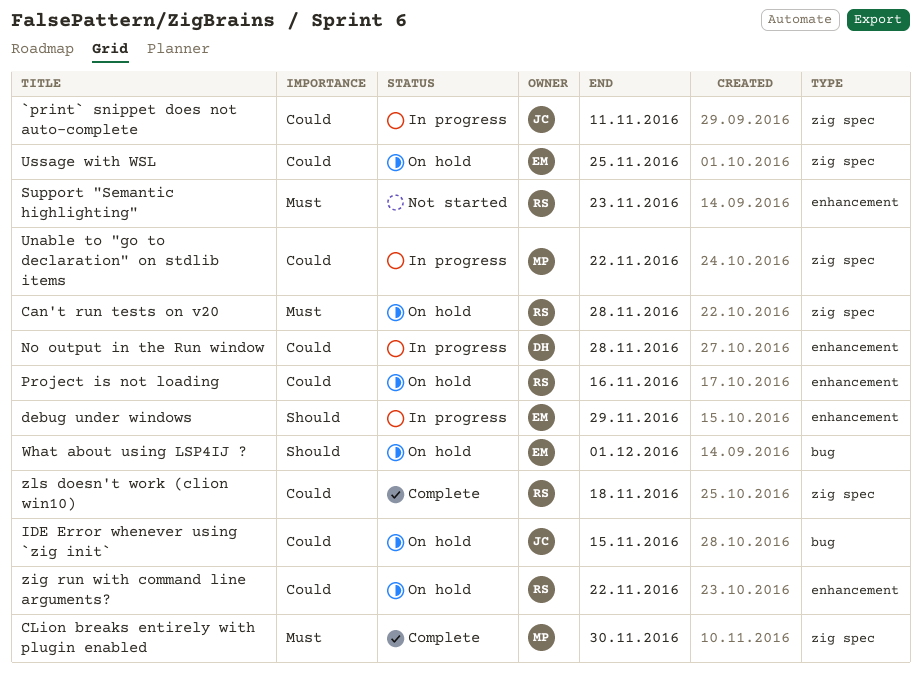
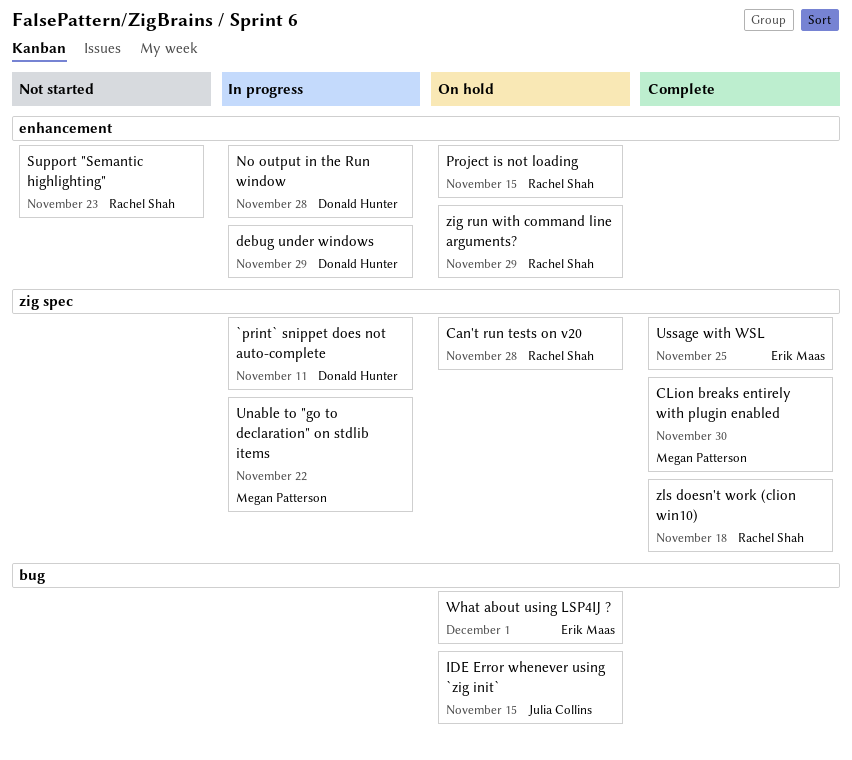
`print` snippet does not auto-complete, owner: Julia Collins -> Donald Hunter
debug under windows, owner: Erik Maas -> Donald Hunter
Project is not loading, due: Nov 16 -> Nov 15
Ussage with WSL, status: On hold -> Complete
zig run with command line arguments?, due: Nov 22 -> Nov 29

